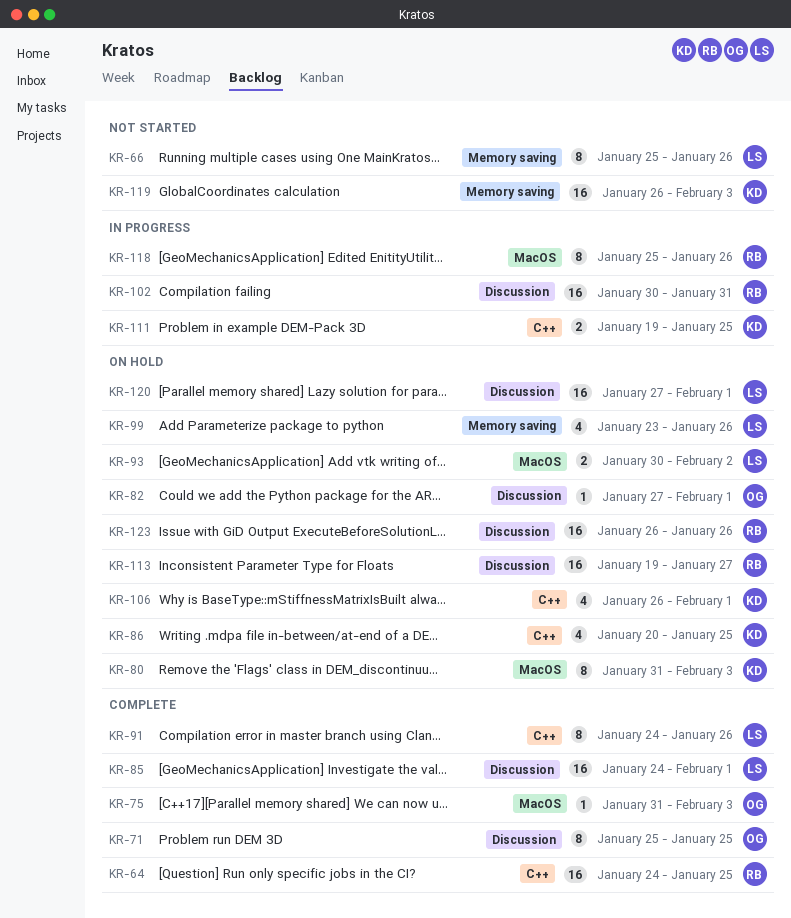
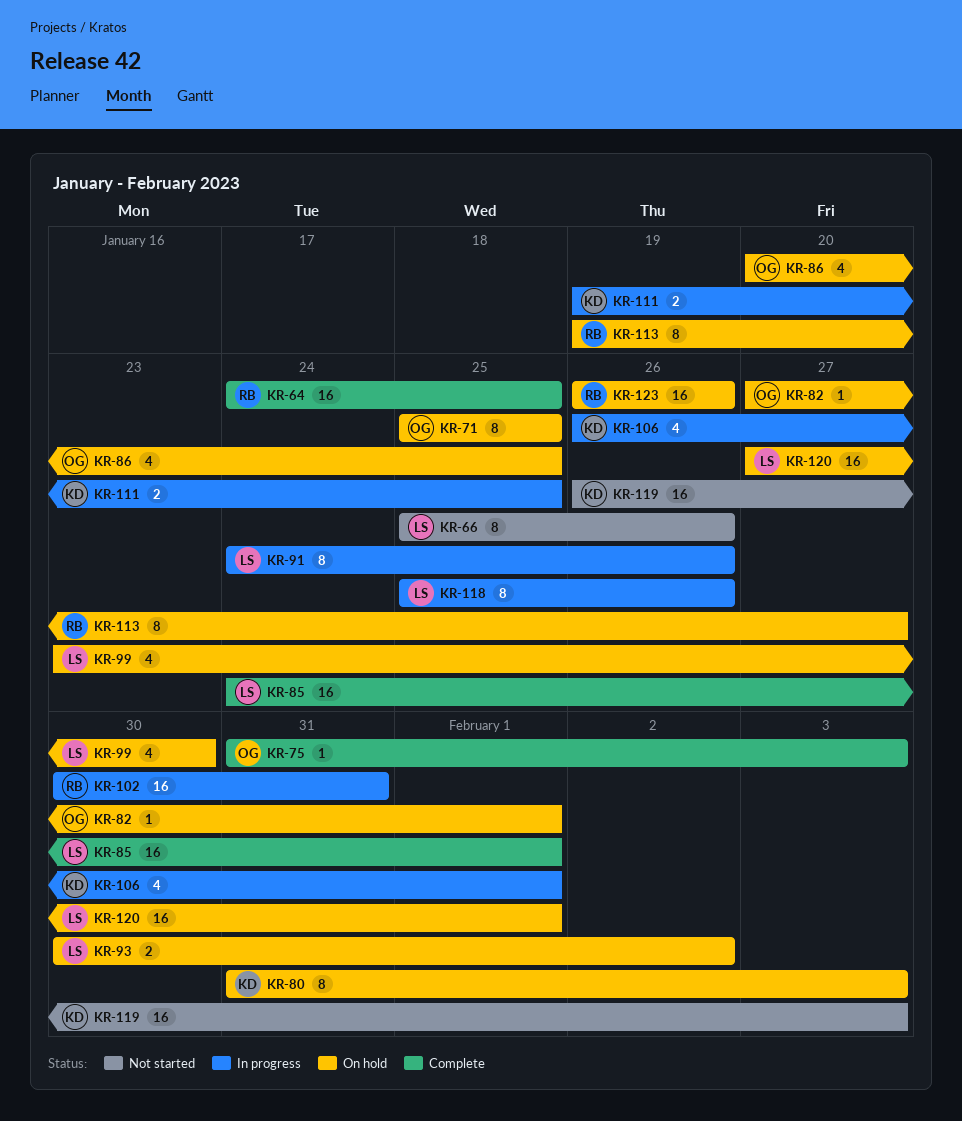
KR-71, status: Complete -> On hold
KR-86, owner: KD -> OG
KR-91, status: Complete -> In progress
KR-99, due: Jan 26 -> Jan 30
KR-106, status: On hold -> In progress
KR-113, estimate: 16 -> 8
KR-118, owner: RB -> LS

